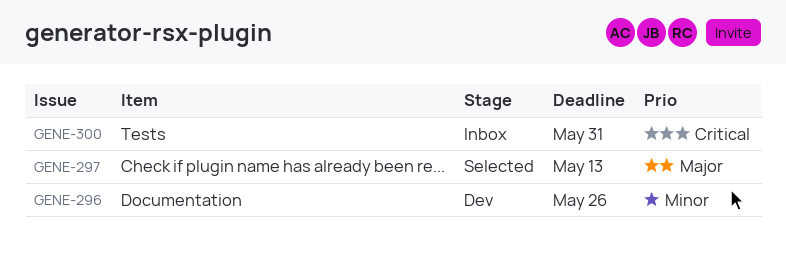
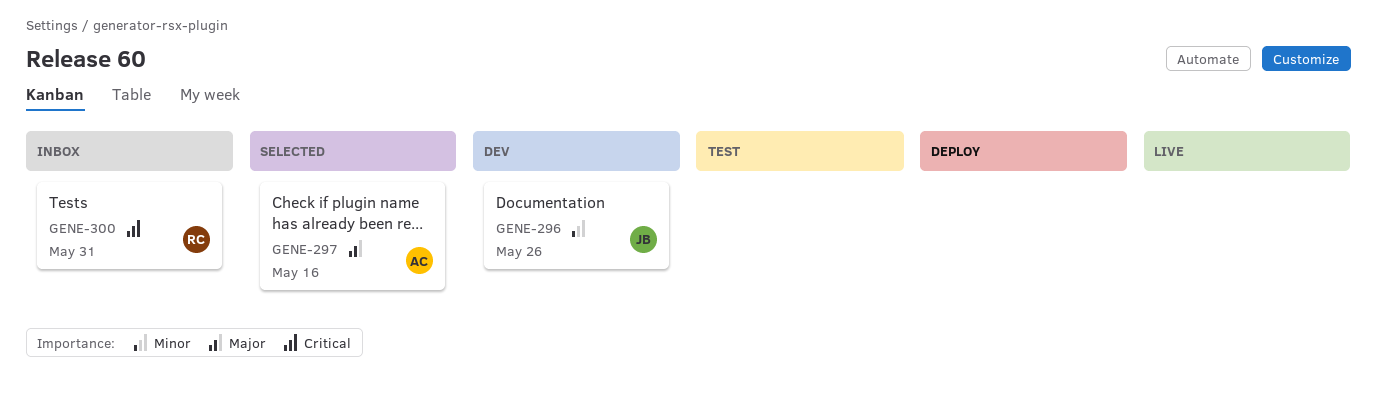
GENE-297, due: May 13 -> May 16

